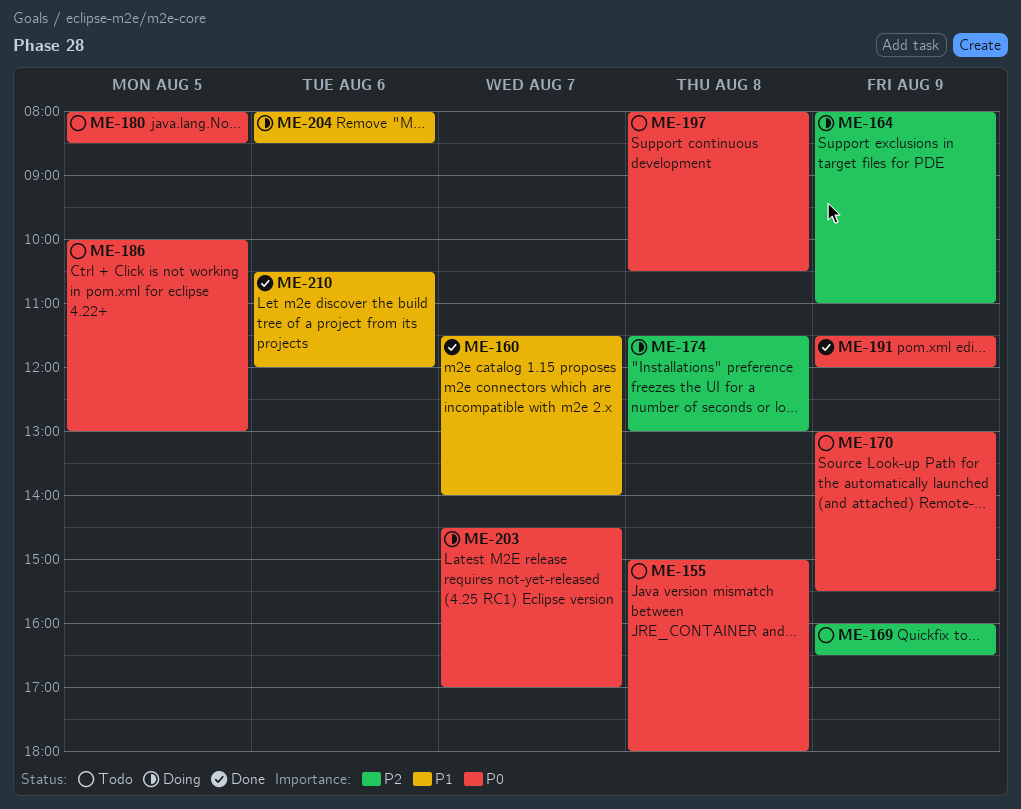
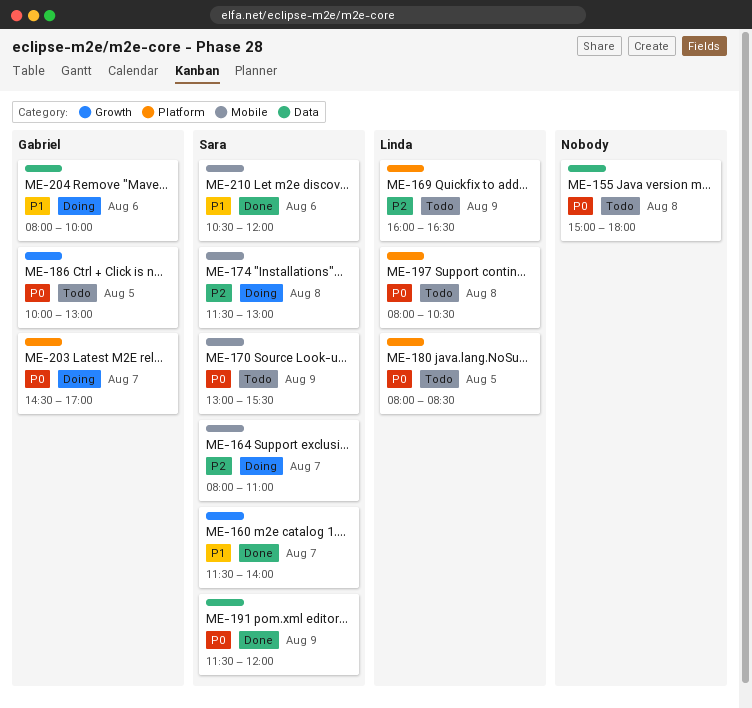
ME-164, day: Aug 9 -> Aug 7
ME-204, ends: 08:30 -> 10:00

